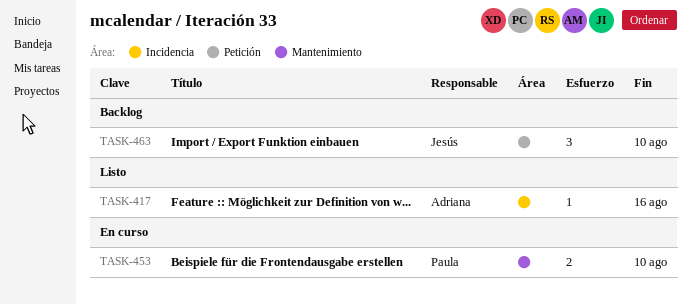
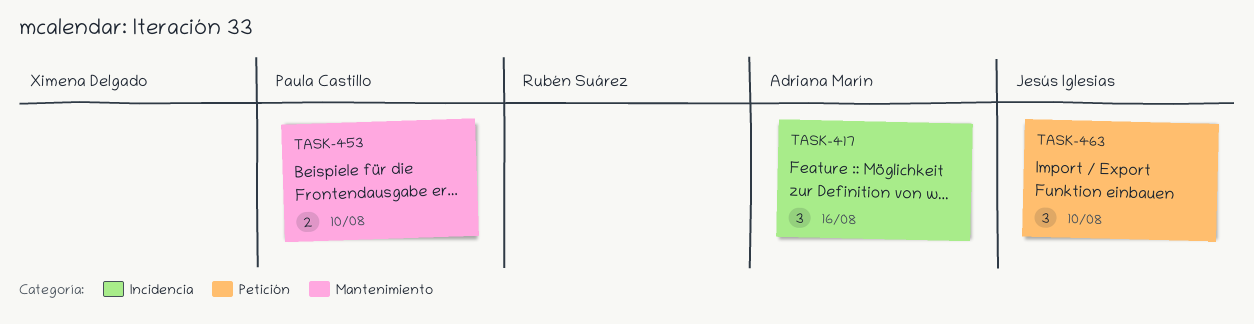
TASK-417, estimate: 1 -> 3

